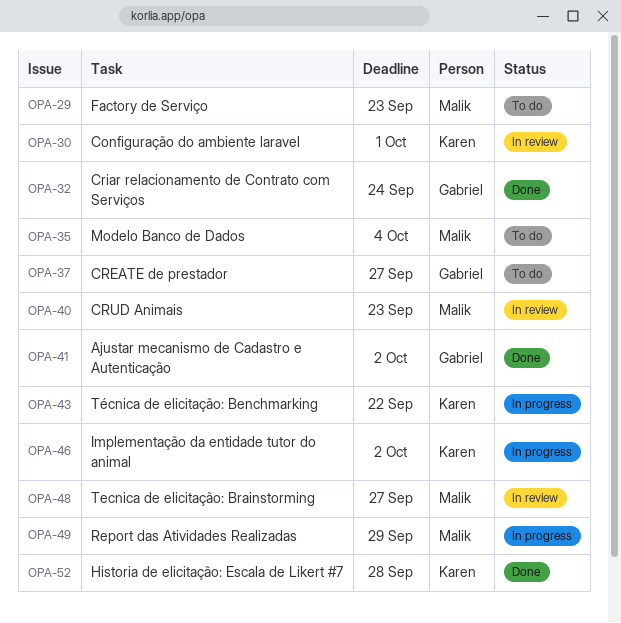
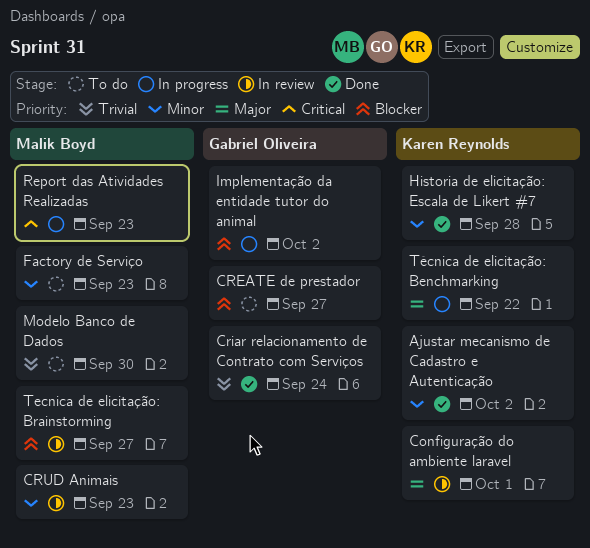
Ajustar mecanismo de Cadastro e Autenticação, owner: Gabriel Oliveira -> Karen Reynolds
Implementação da entidade tutor do animal, owner: Karen Reynolds -> Gabriel Oliveira
Modelo Banco de Dados, due: Oct 4 -> Sep 30
Report das Atividades Realizadas, due: Sep 29 -> Sep 23

